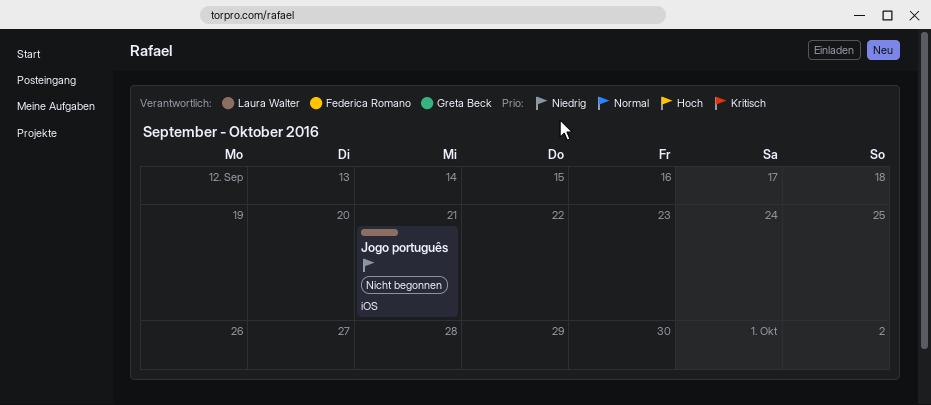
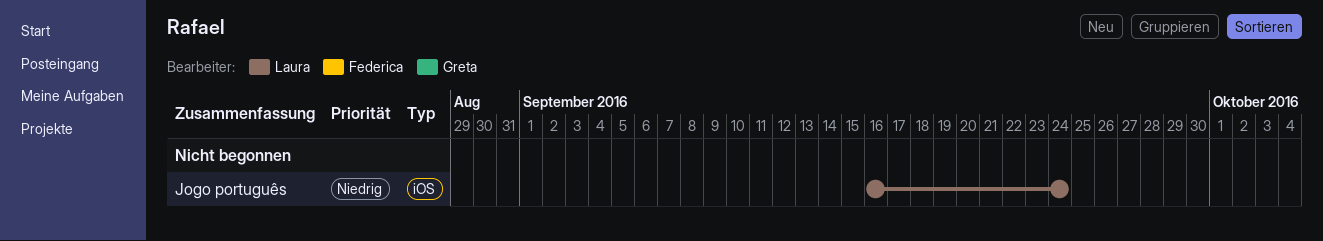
Jogo português, due: Sep 21 -> Sep 24

